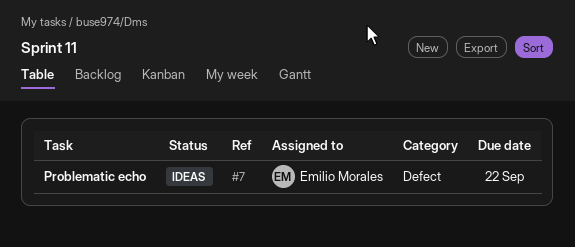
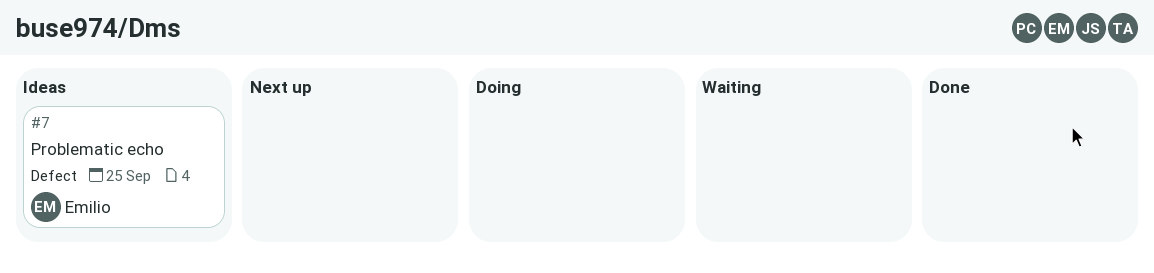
#7, due: Sep 22 -> Sep 25

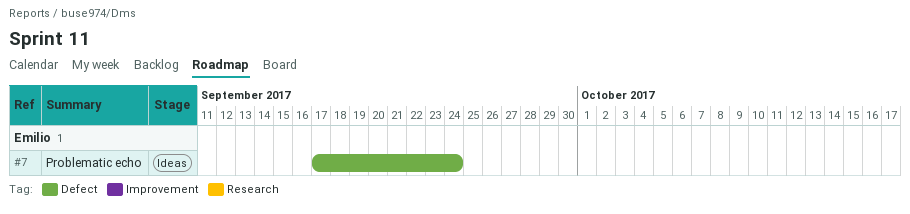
#7, due: Sep 25 -> Sep 24

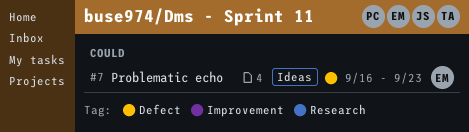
#7, start: Sep 17 -> Sep 16
#7, due: Sep 24 -> Sep 23

